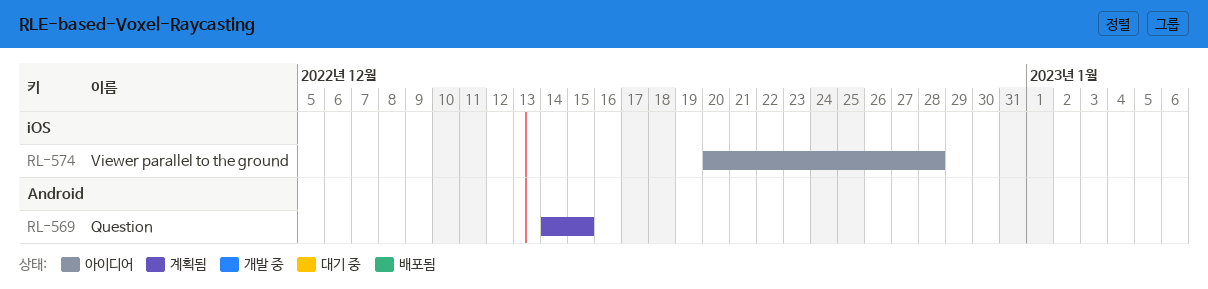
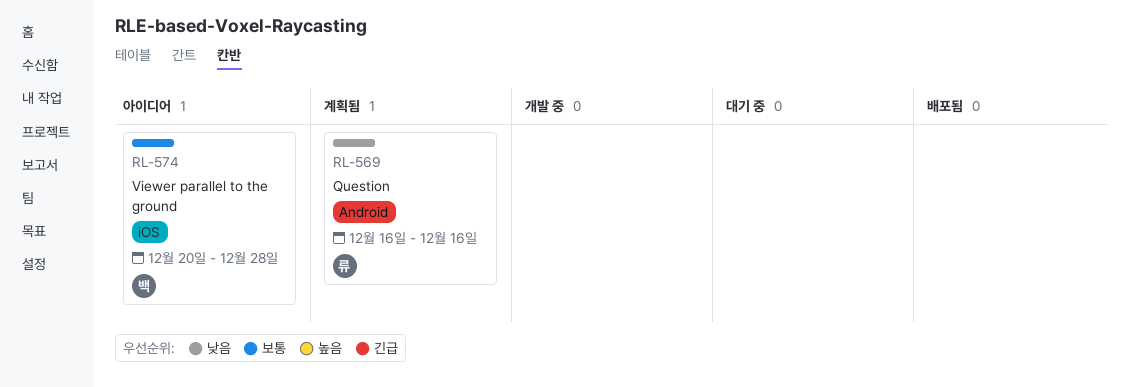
RL-569, start: Dec 14 -> Dec 16
RL-569, due: Dec 15 -> Dec 16

